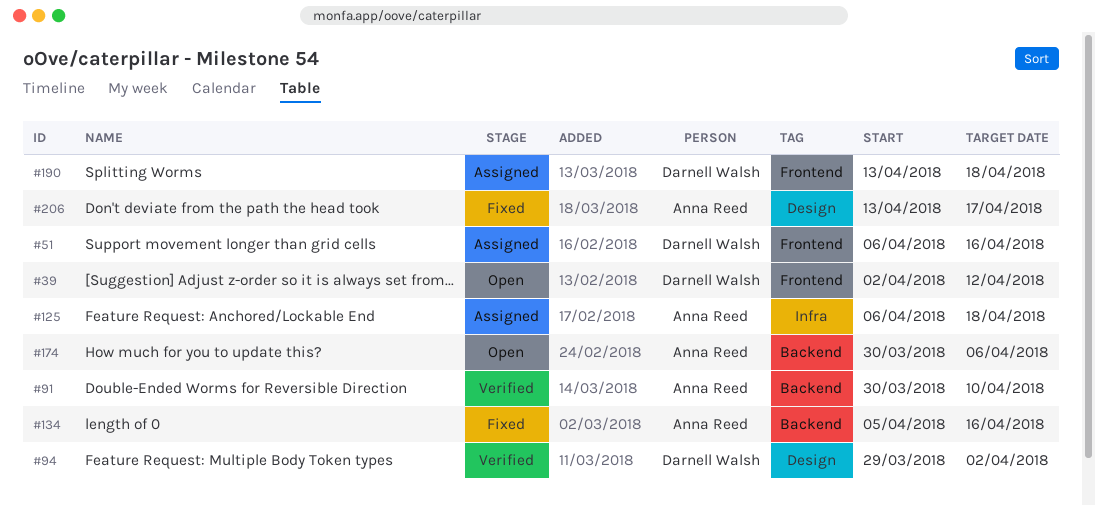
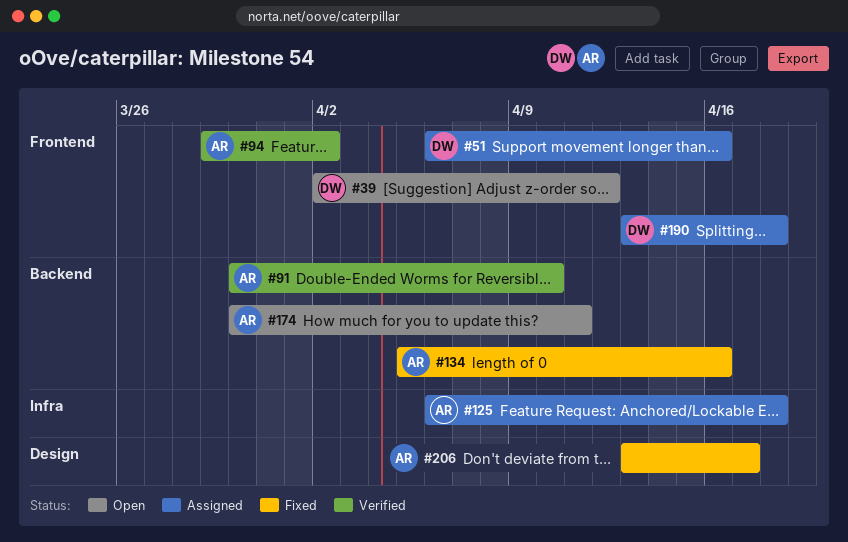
#94, owner: Darnell Walsh -> Anna Reed
#94, label: Design -> Frontend
#174, due: Apr 6 -> Apr 11

